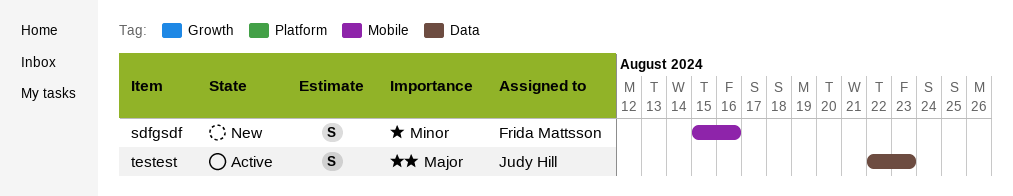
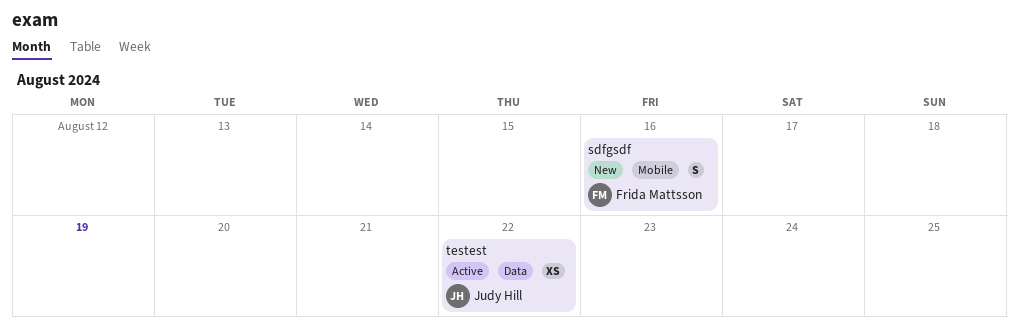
testest, estimate: S -> XS
testest, due: Aug 23 -> Aug 22

